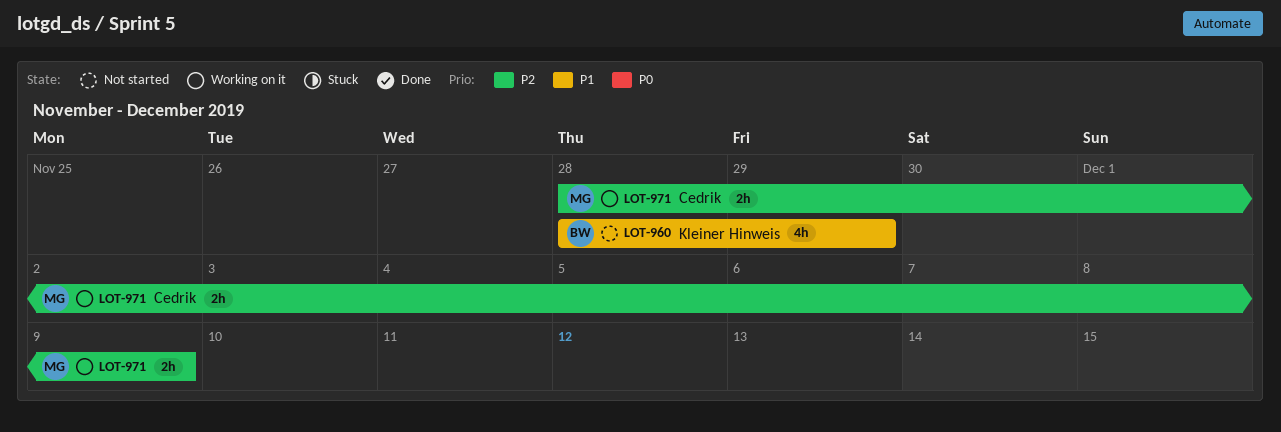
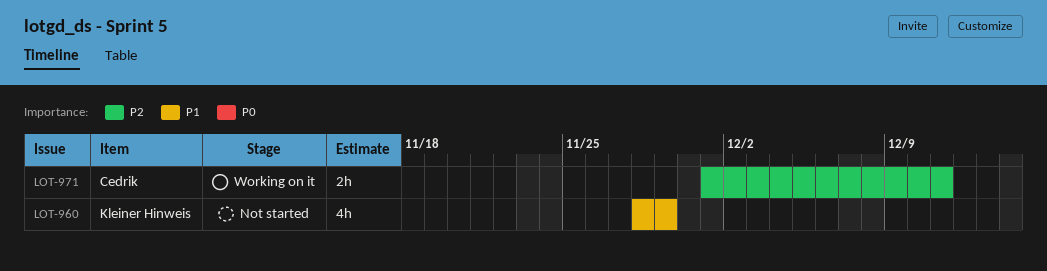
LOT-971, start: Nov 28 -> Dec 1
LOT-971, due: Dec 9 -> Dec 11

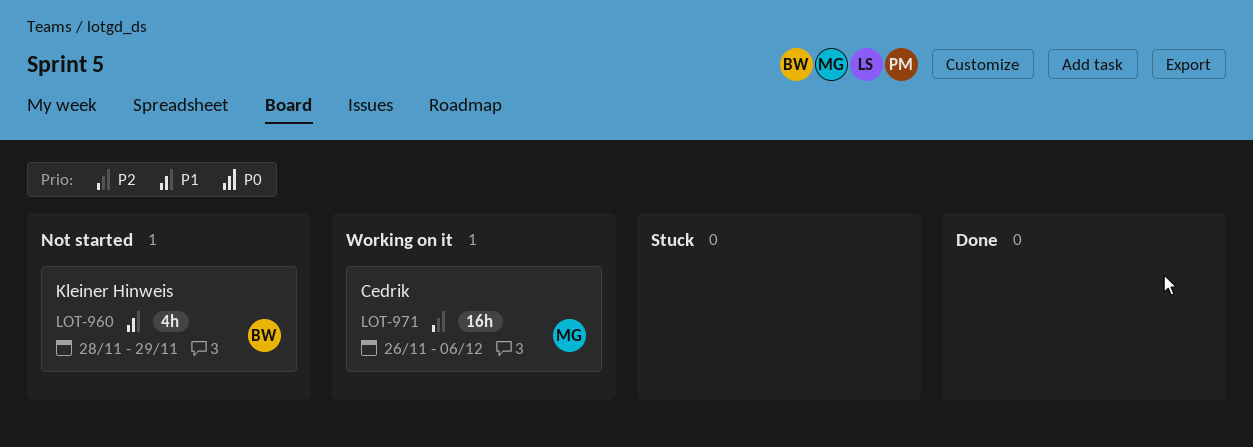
LOT-971, estimate: 2h -> 16h
LOT-971, start: Dec 1 -> Nov 26
LOT-971, due: Dec 11 -> Dec 6

